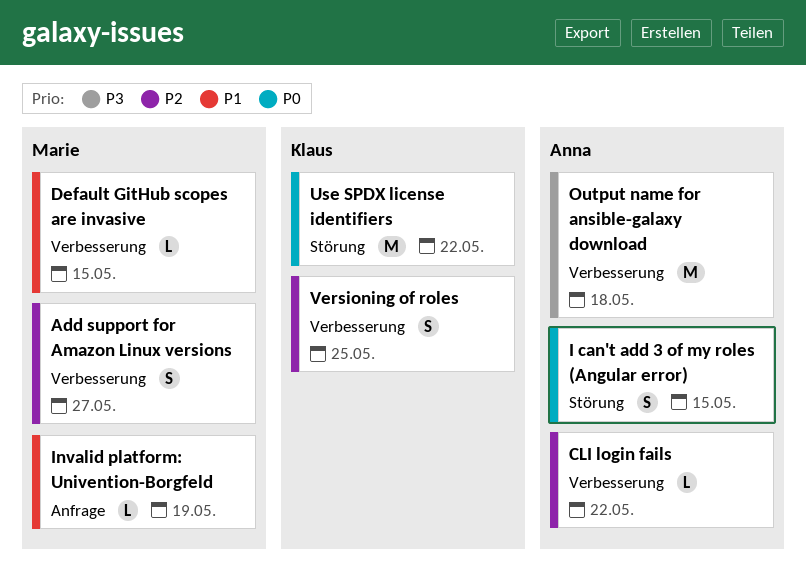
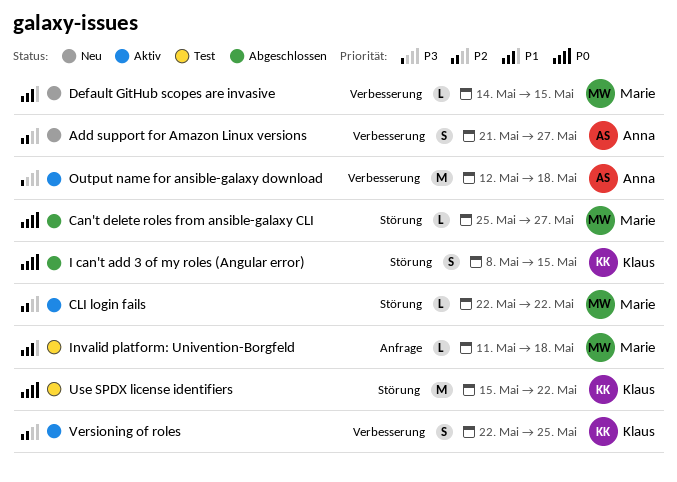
Add support for Amazon Linux versions, owner: Marie -> Anna
Can't delete roles from ansible-galaxy CLI: none -> present
CLI login fails, owner: Anna -> Marie
CLI login fails, label: Verbesserung -> Störung
I can't add 3 of my roles (Angular error), owner: Anna -> Klaus
Invalid platform: Univention-Borgfeld, due: May 19 -> May 18

